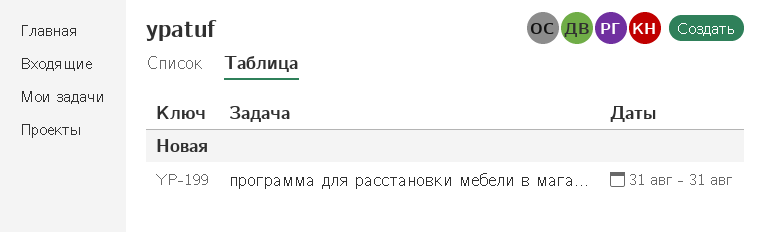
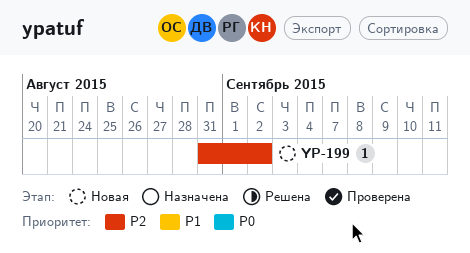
YP-199, due: Aug 31 -> Sep 2

